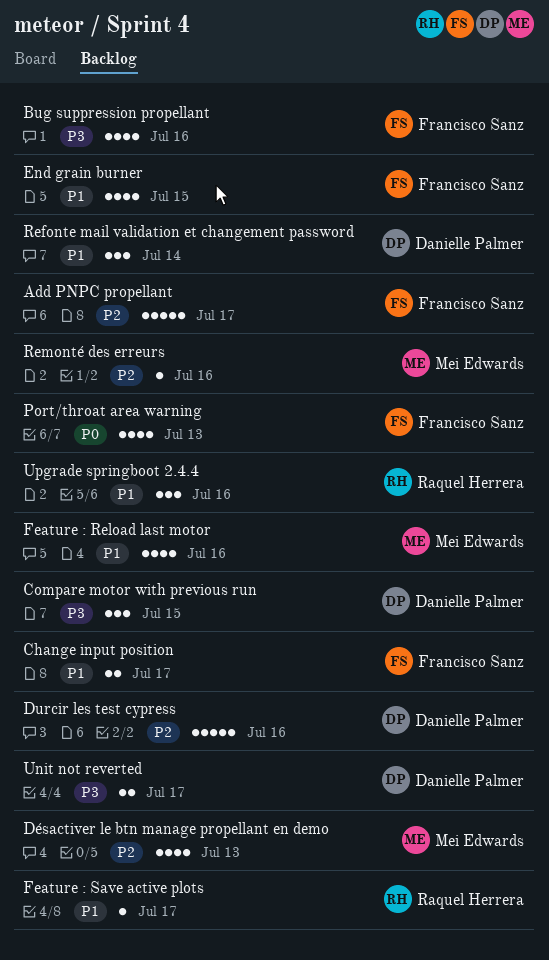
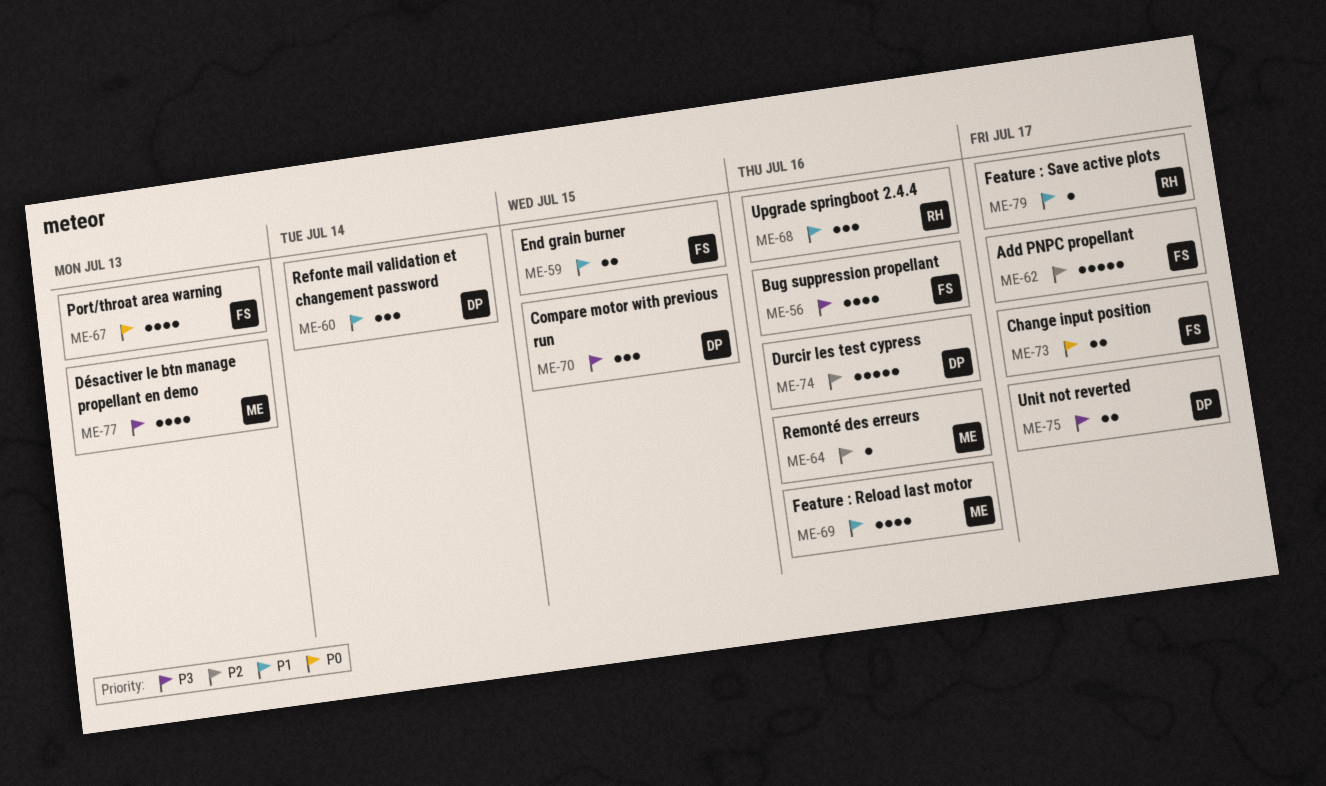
Change input position, priority: P1 -> P0
Désactiver le btn manage propellant en demo, priority: P2 -> P3
End grain burner, estimate: 4 -> 2

